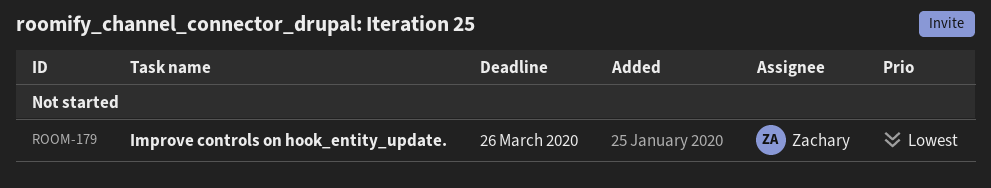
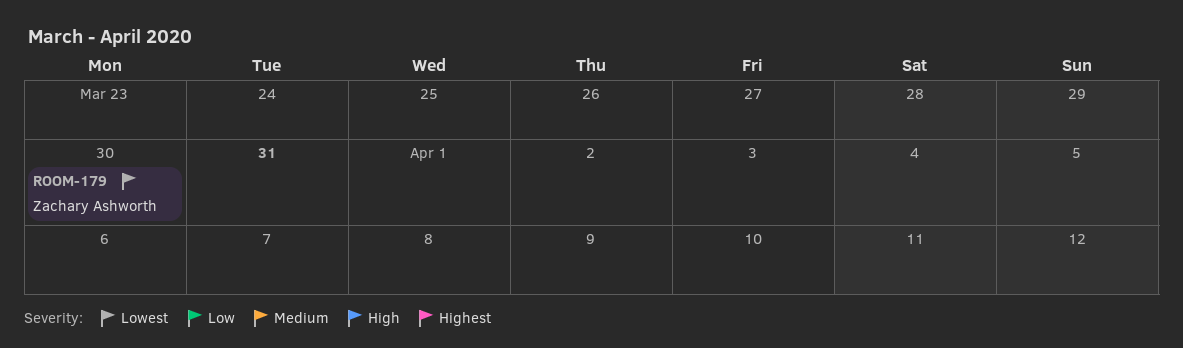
ROOM-179, due: Mar 26 -> Mar 30

